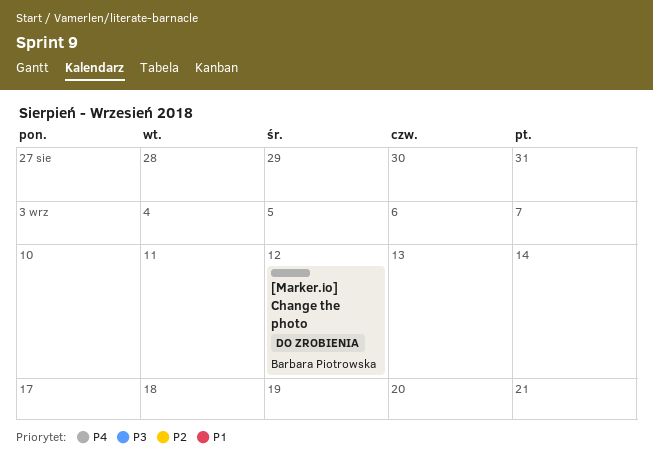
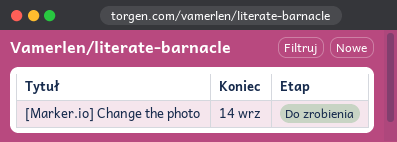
[Marker.io] Change the photo, due: Sep 12 -> Sep 14

